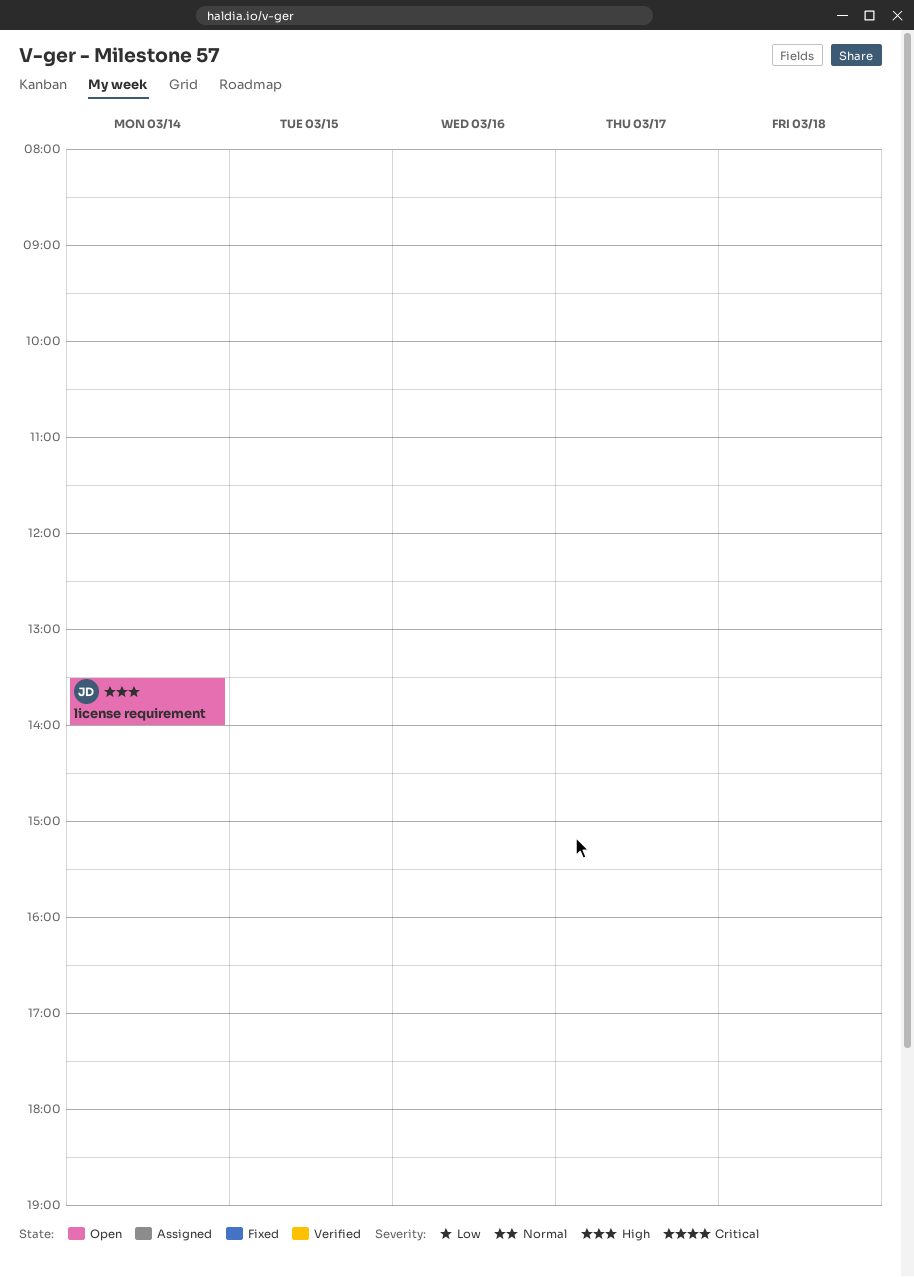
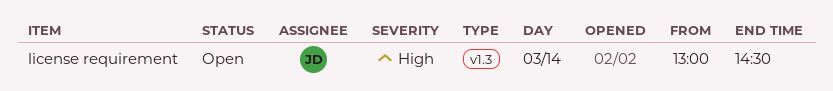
license requirement, begins: 13:30 -> 13:00
license requirement, ends: 14:00 -> 14:30

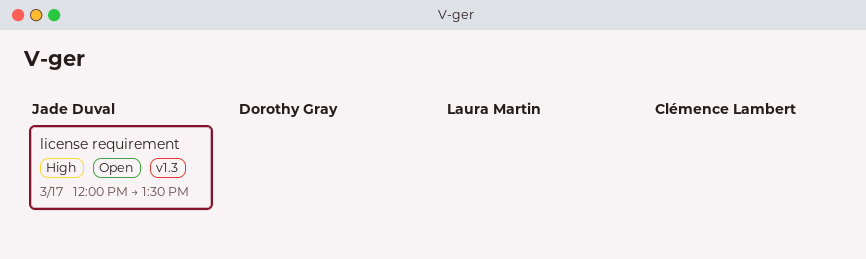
license requirement, day: Mar 14 -> Mar 17
license requirement, begins: 13:00 -> 12:00
license requirement, ends: 14:30 -> 13:30

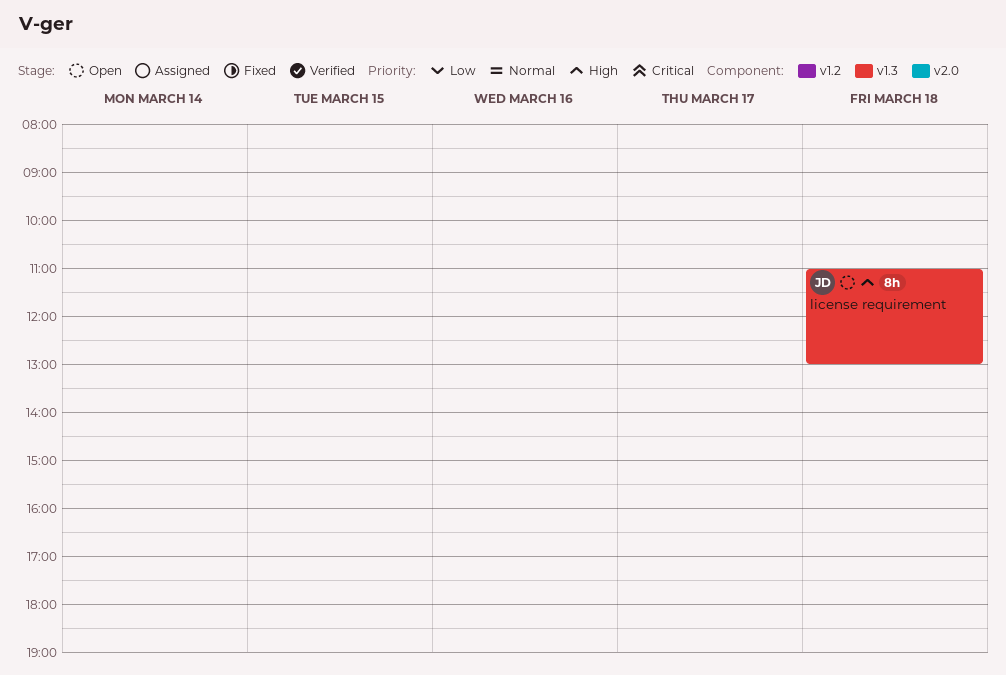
license requirement, day: Mar 17 -> Mar 18
license requirement, begins: 12:00 -> 11:00
license requirement, ends: 13:30 -> 13:00

